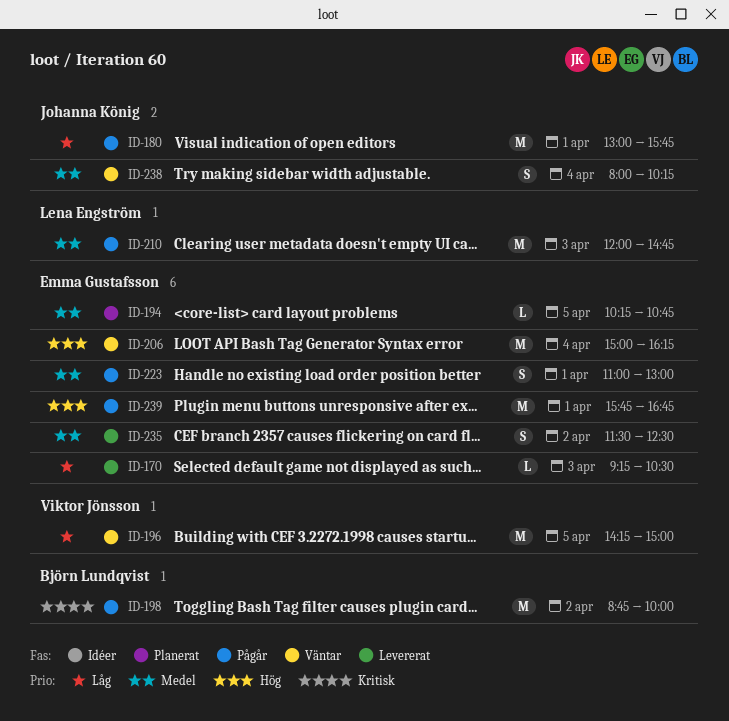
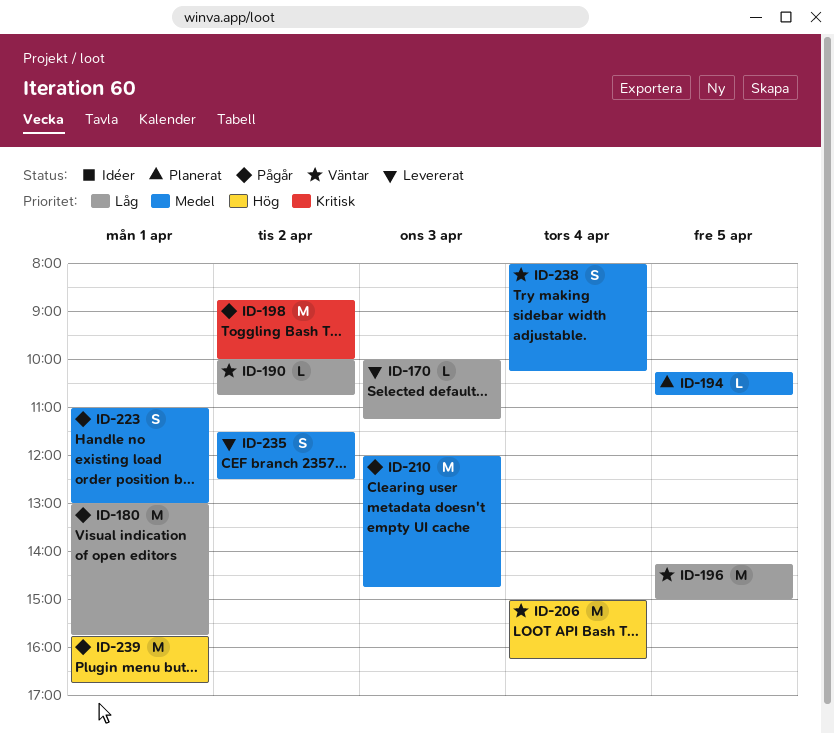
ID-170, begins: 09:15 -> 10:00
ID-170, ends: 10:30 -> 11:15
ID-190: none -> present

